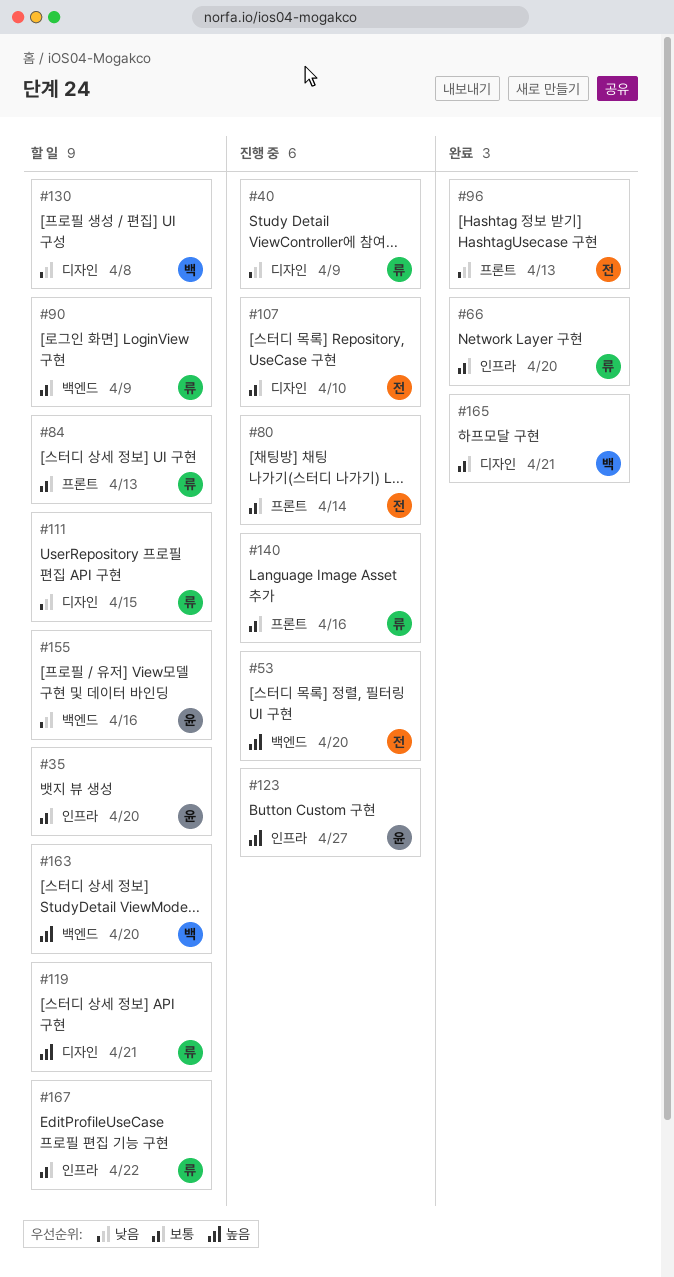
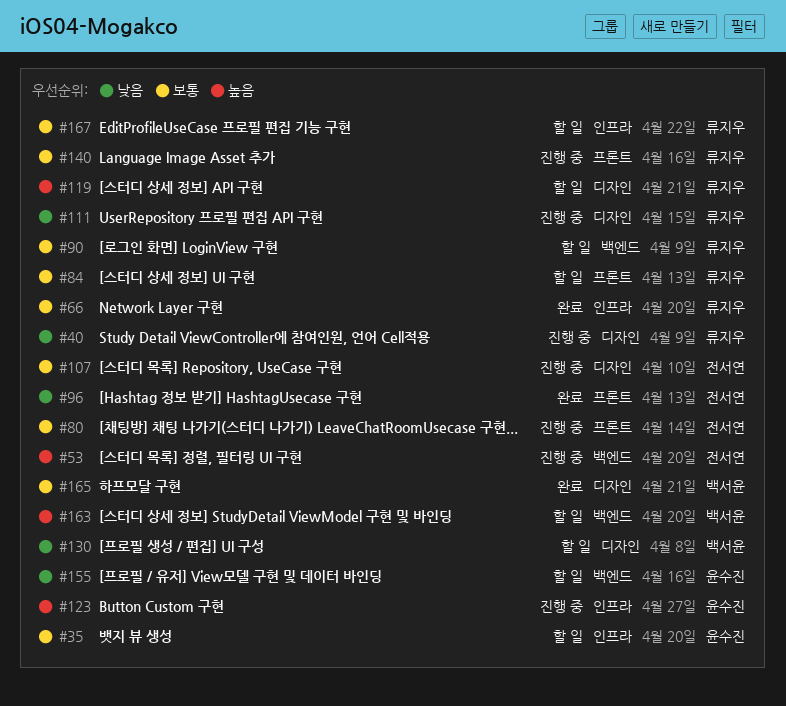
#111, status: 할 일 -> 진행 중

